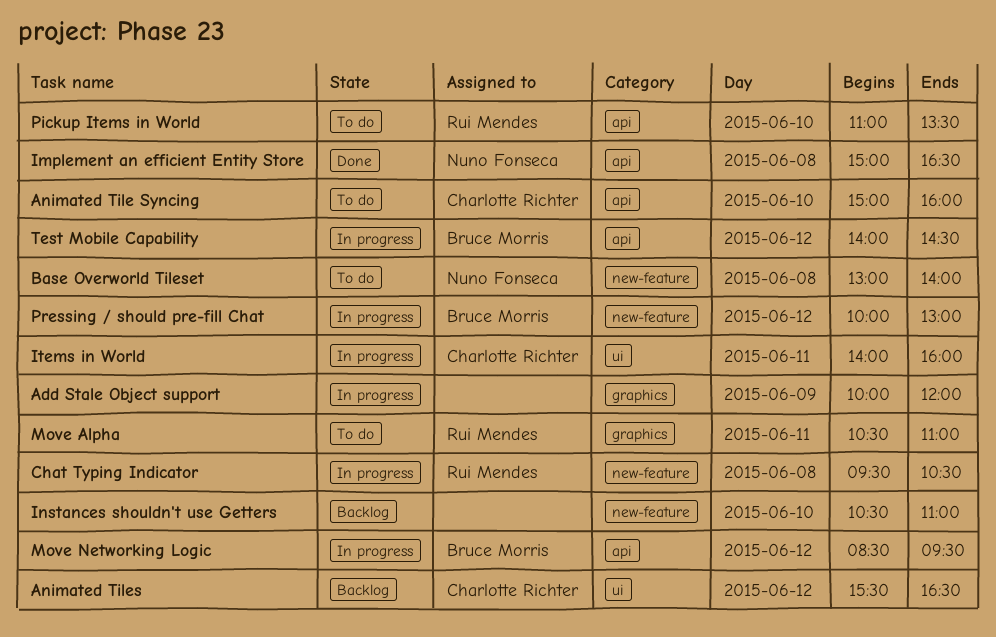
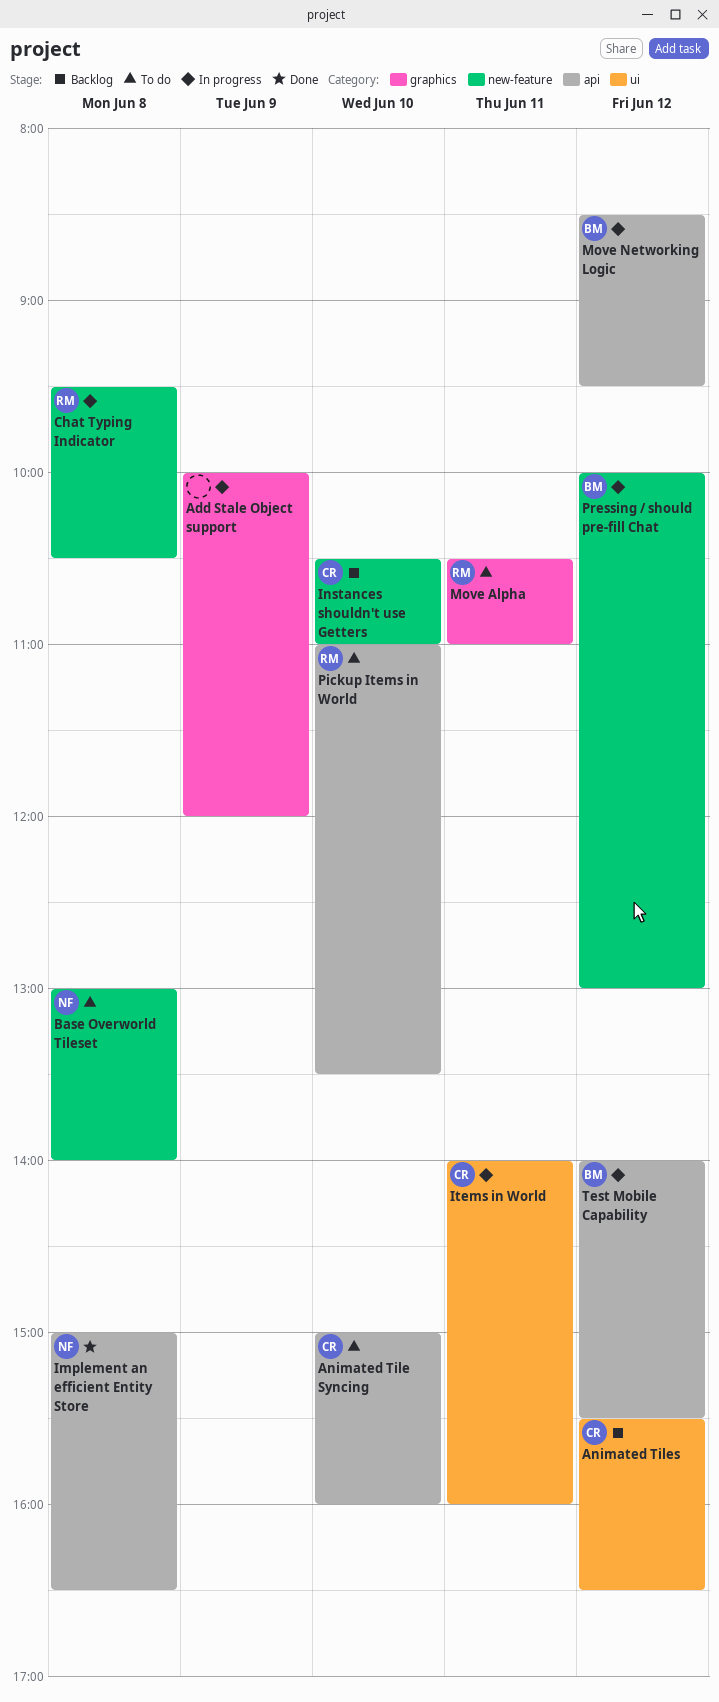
Instances shouldn't use Getters, owner: none -> Charlotte Richter
Test Mobile Capability, ends: 14:30 -> 15:30

